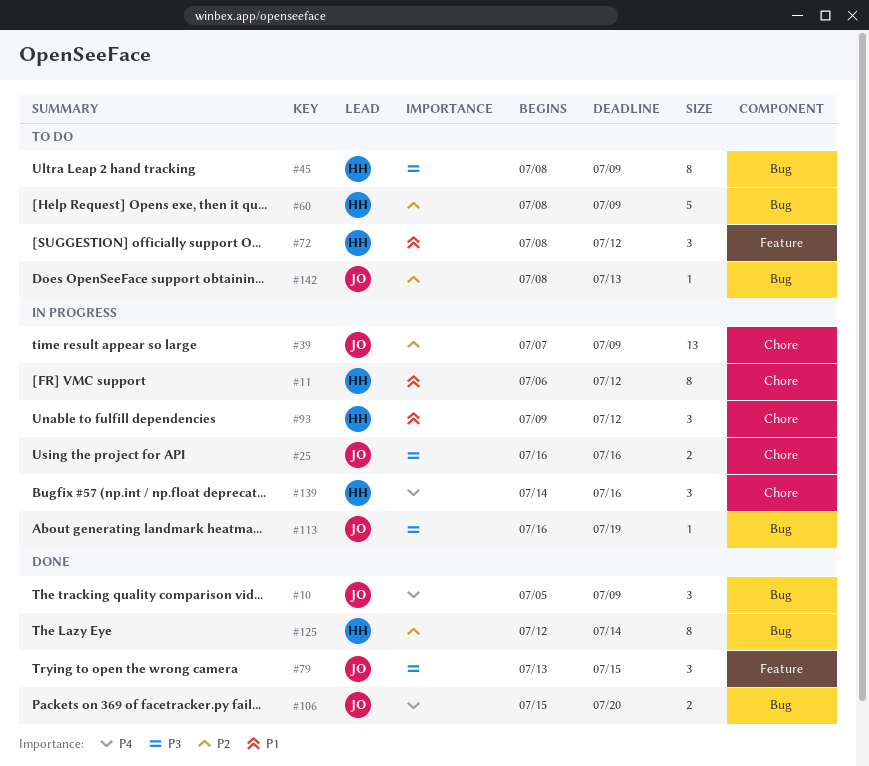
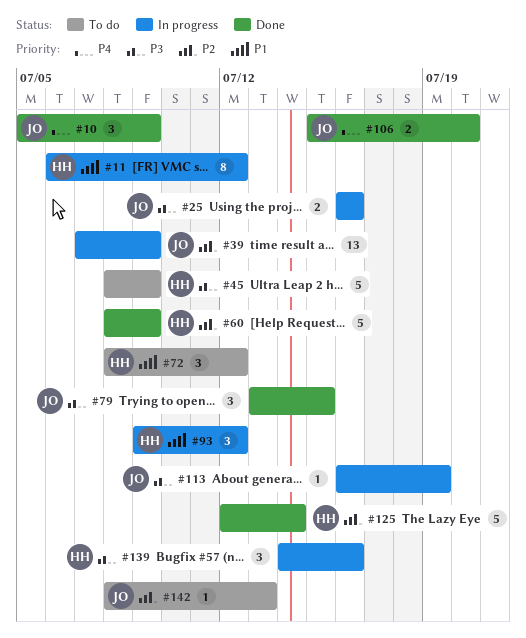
#45, estimate: 8 -> 5
#60, status: To do -> Done
#125, estimate: 8 -> 5
#139, priority: P4 -> P3

